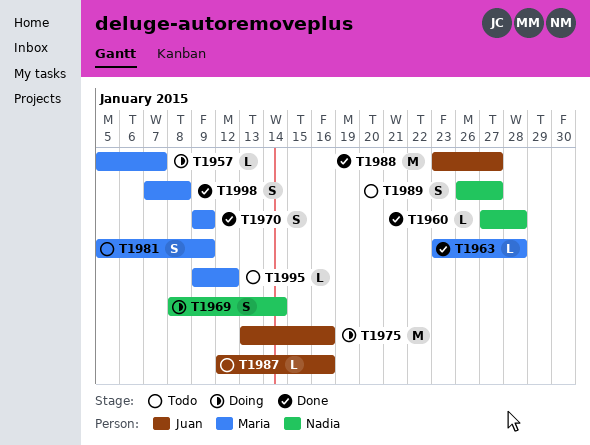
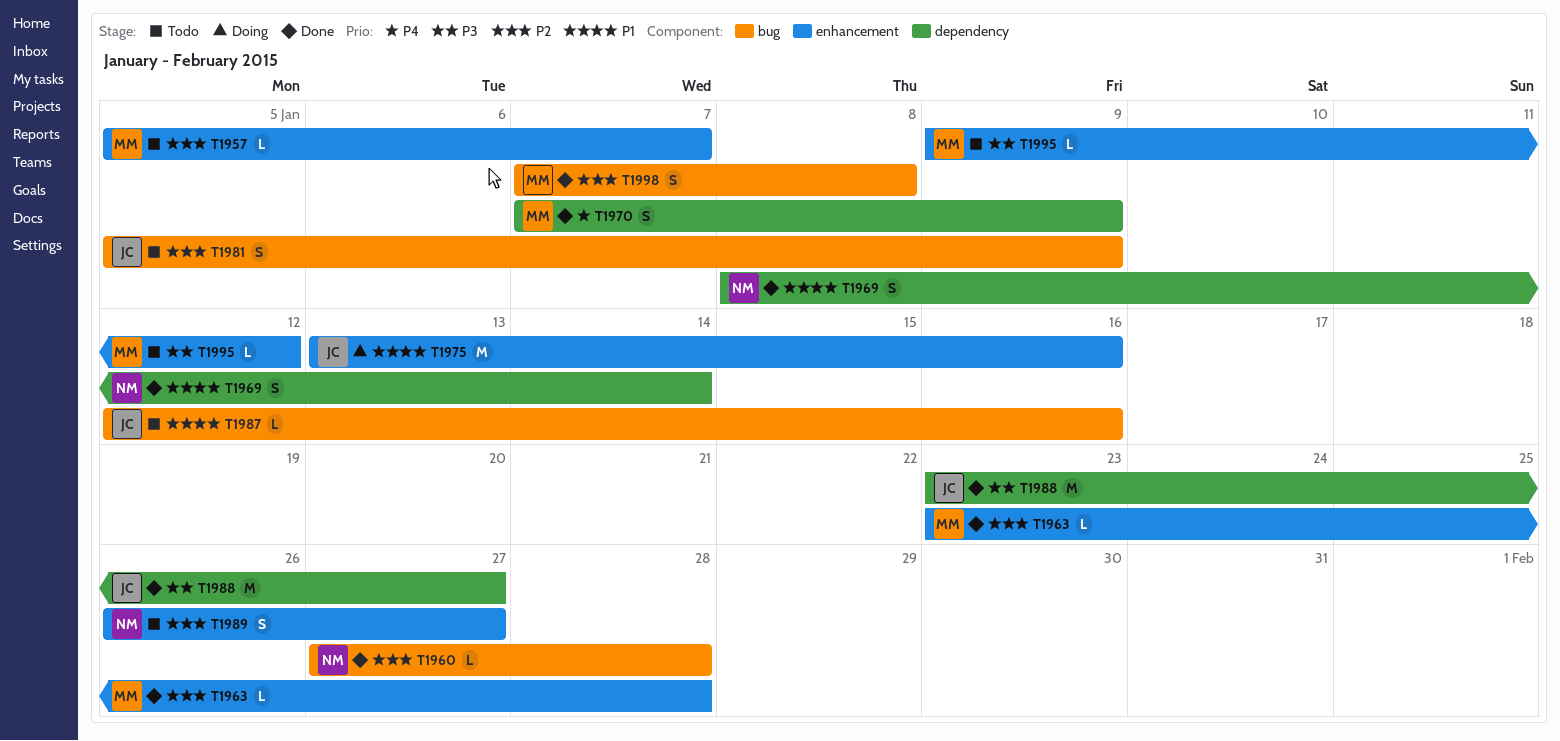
T1957, status: Doing -> Todo
T1969, status: Doing -> Done
T1970, start: Jan 9 -> Jan 7
T1981, owner: Maria -> Juan

